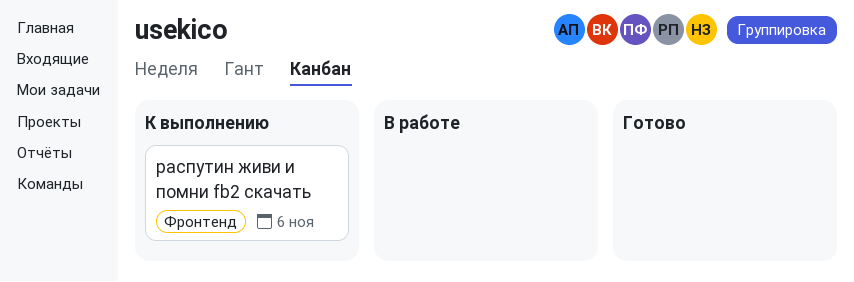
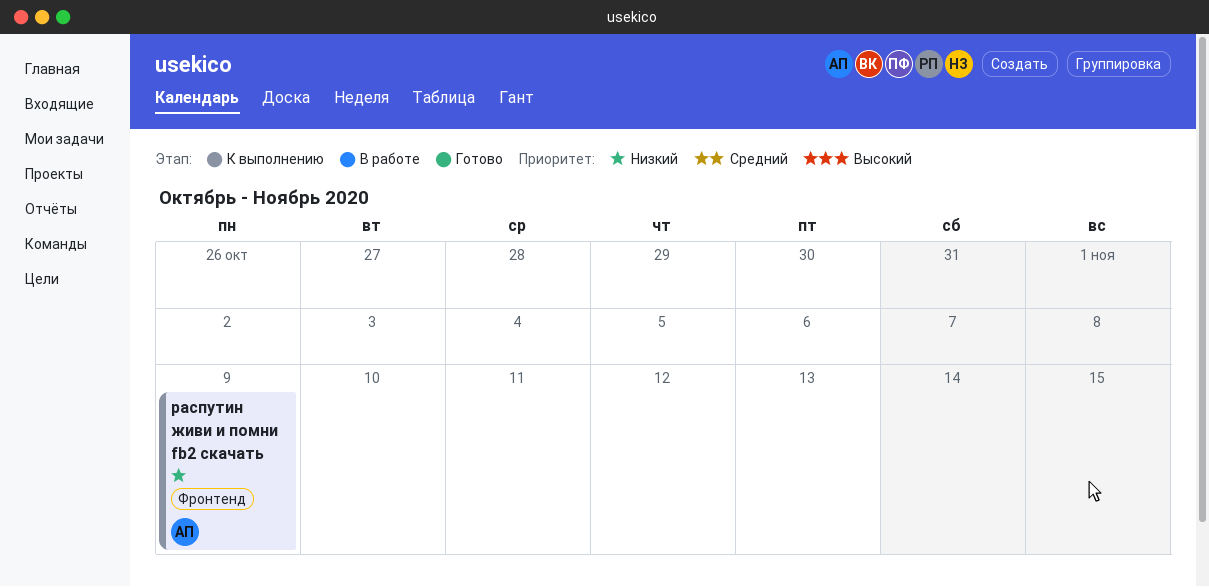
распутин живи и помни fb2 скачать, due: Nov 6 -> Nov 9

